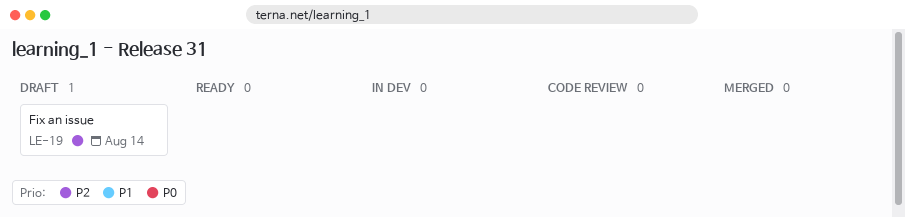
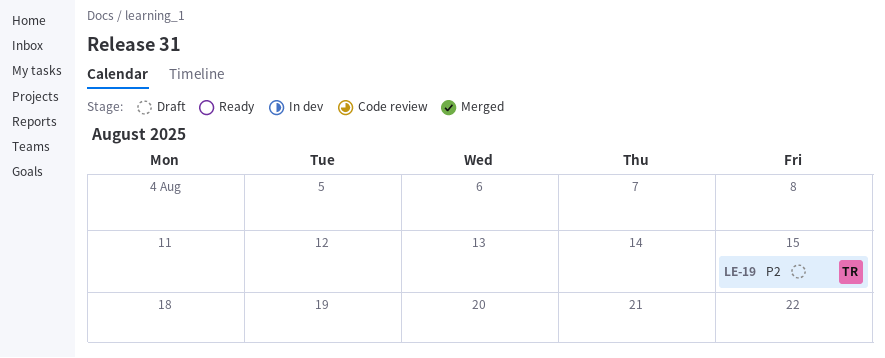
LE-19, due: Aug 14 -> Aug 15

